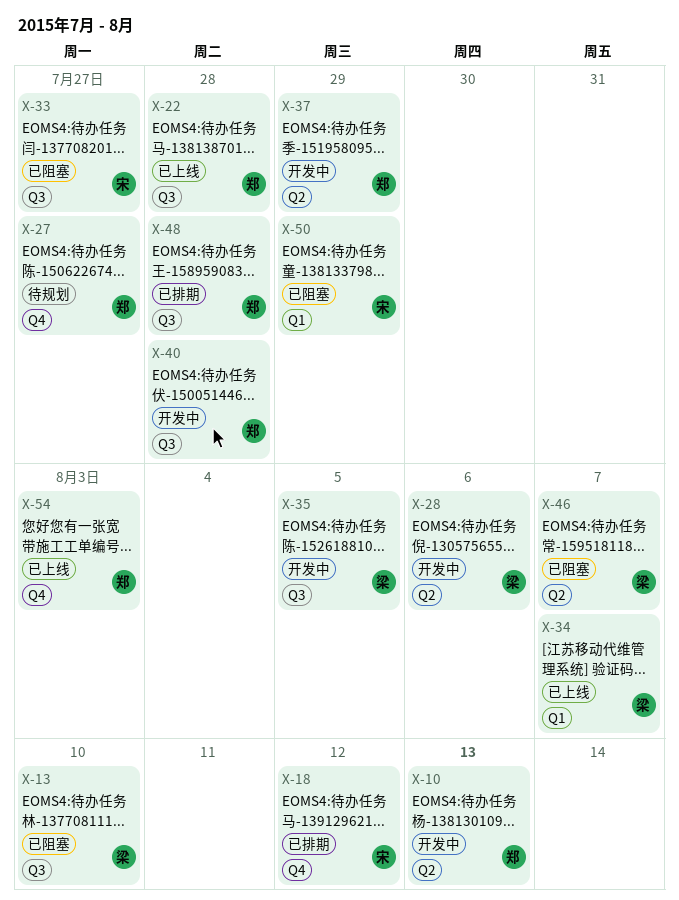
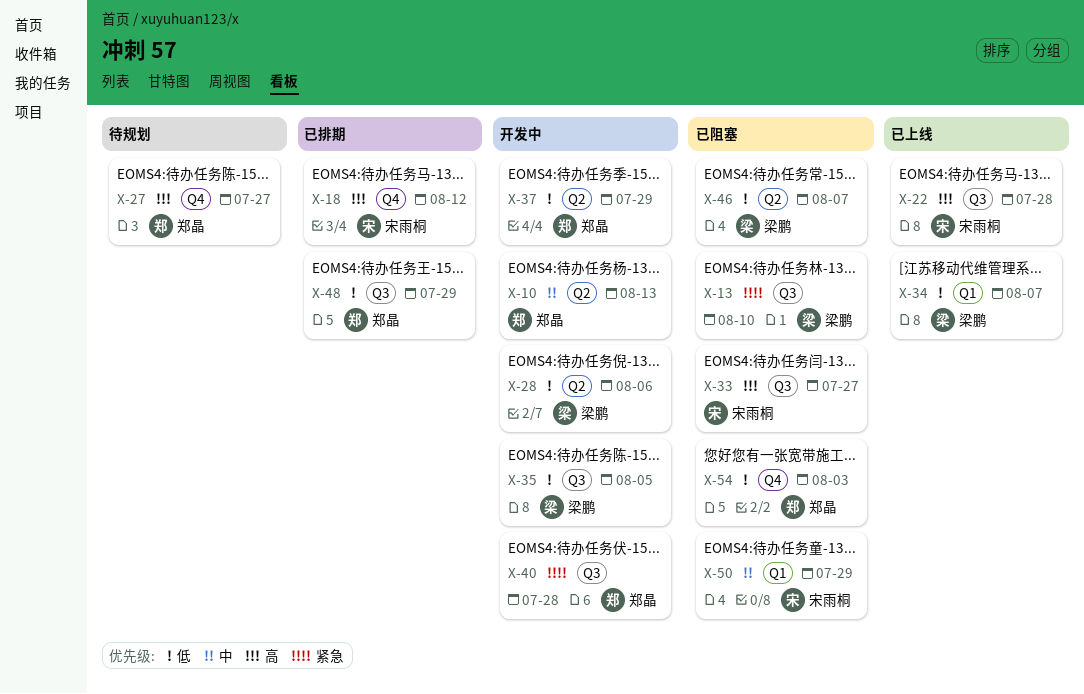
X-22, owner: 郑晶 -> 宋雨桐
X-48, due: Jul 28 -> Jul 29
X-54, status: 已上线 -> 已阻塞

